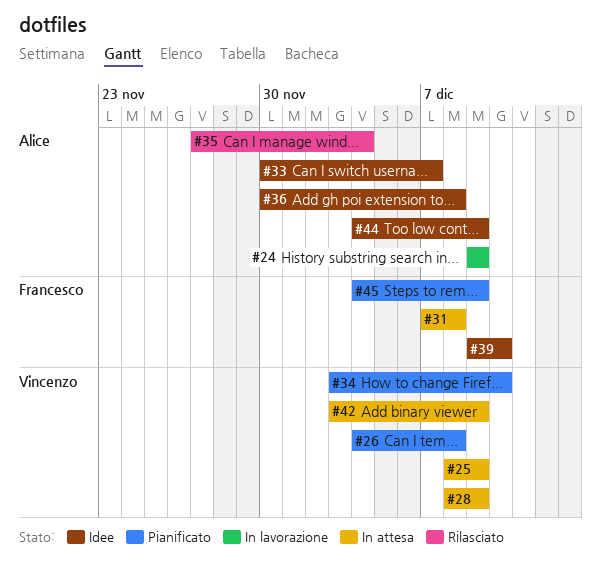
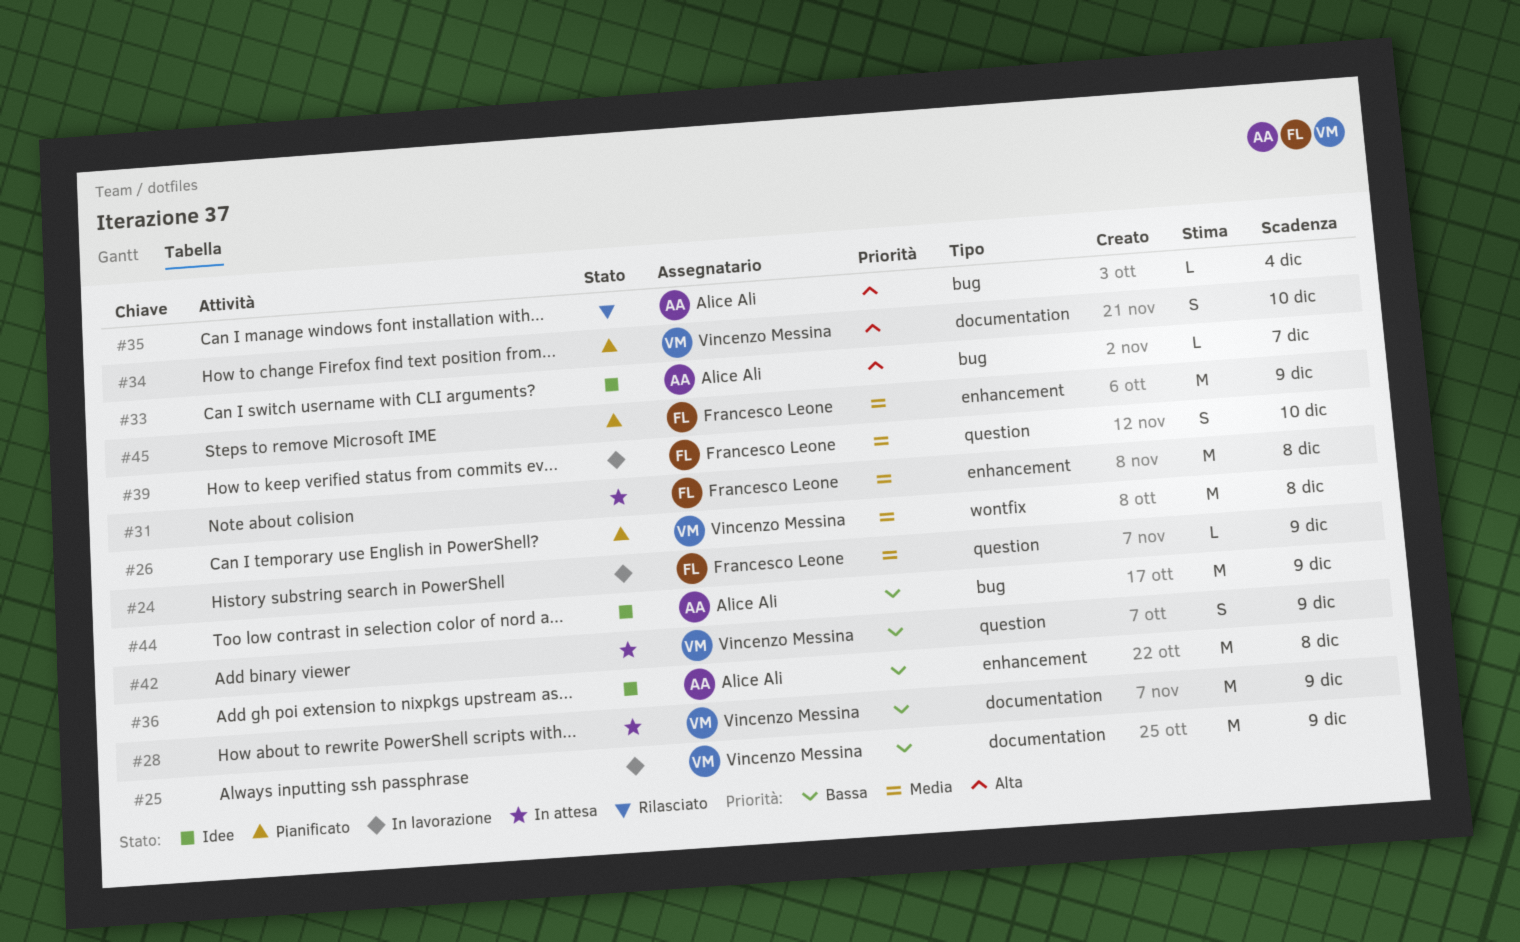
#24, owner: Alice Ali -> Francesco Leone
#25, status: In attesa -> In lavorazione
#39, status: Idee -> In lavorazione

